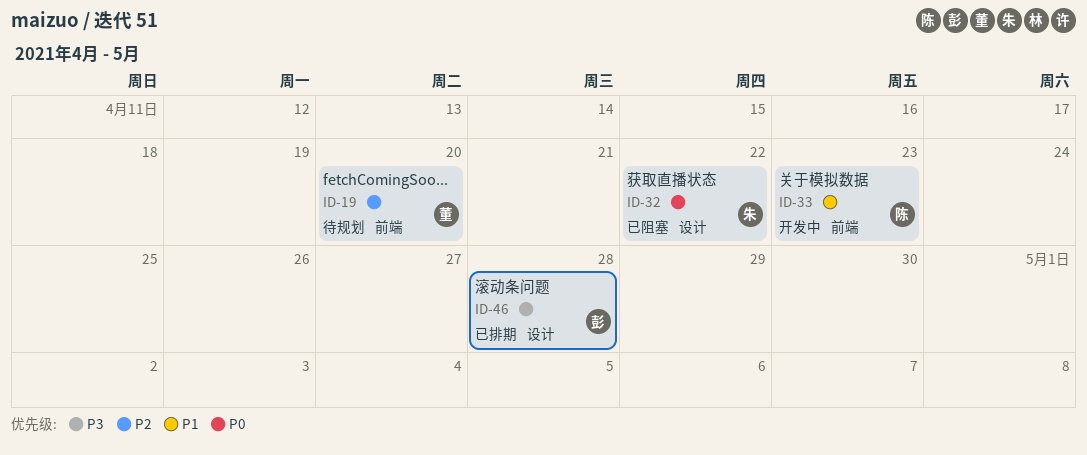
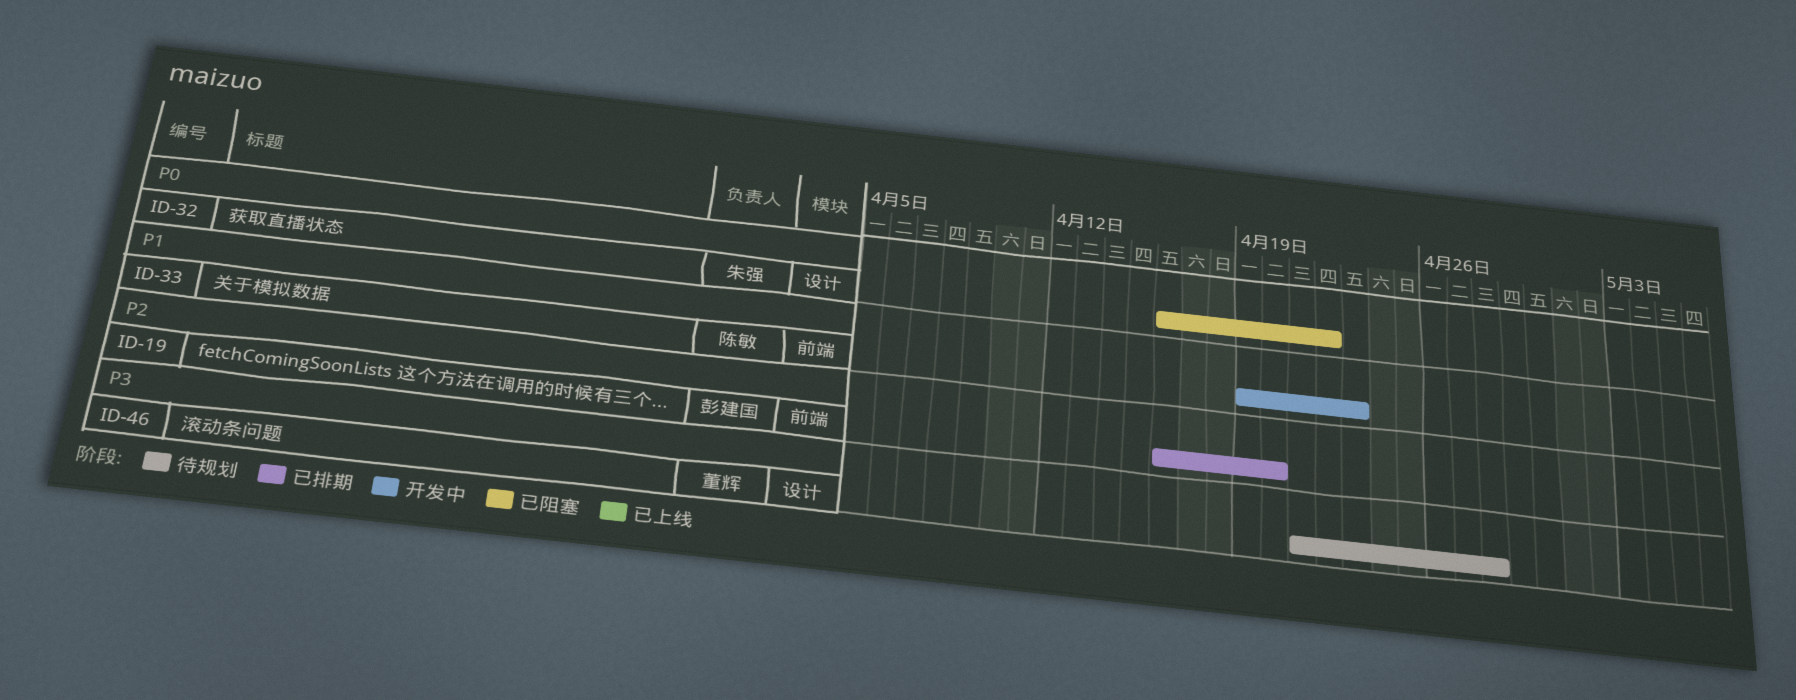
ID-19, status: 待规划 -> 已排期
ID-19, owner: 董辉 -> 彭建国
ID-46, status: 已排期 -> 待规划
ID-46, owner: 彭建国 -> 董辉

